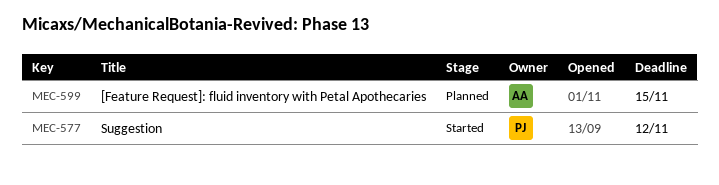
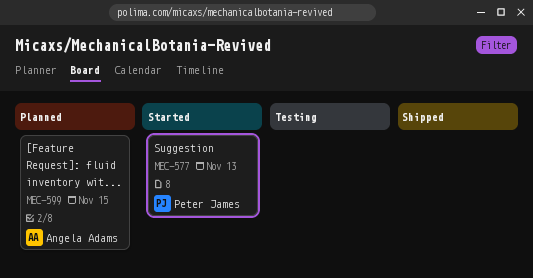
MEC-577, due: Nov 12 -> Nov 13

